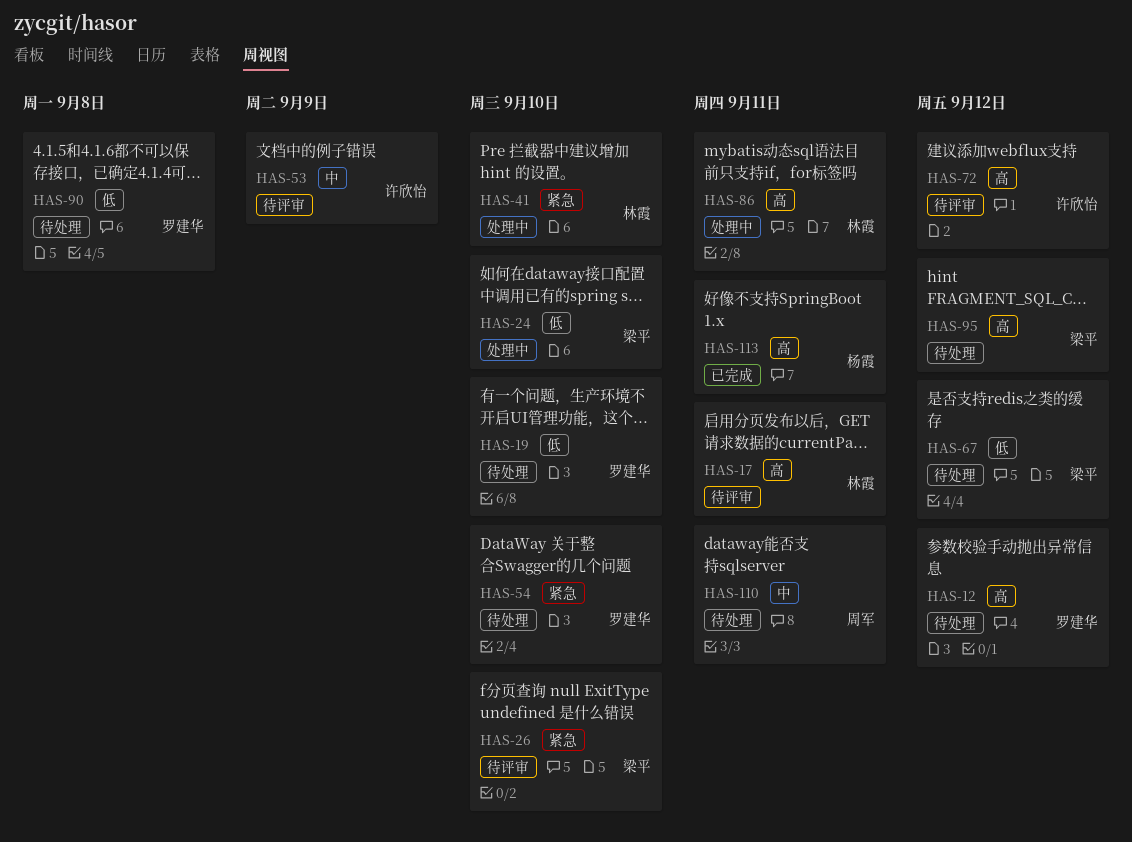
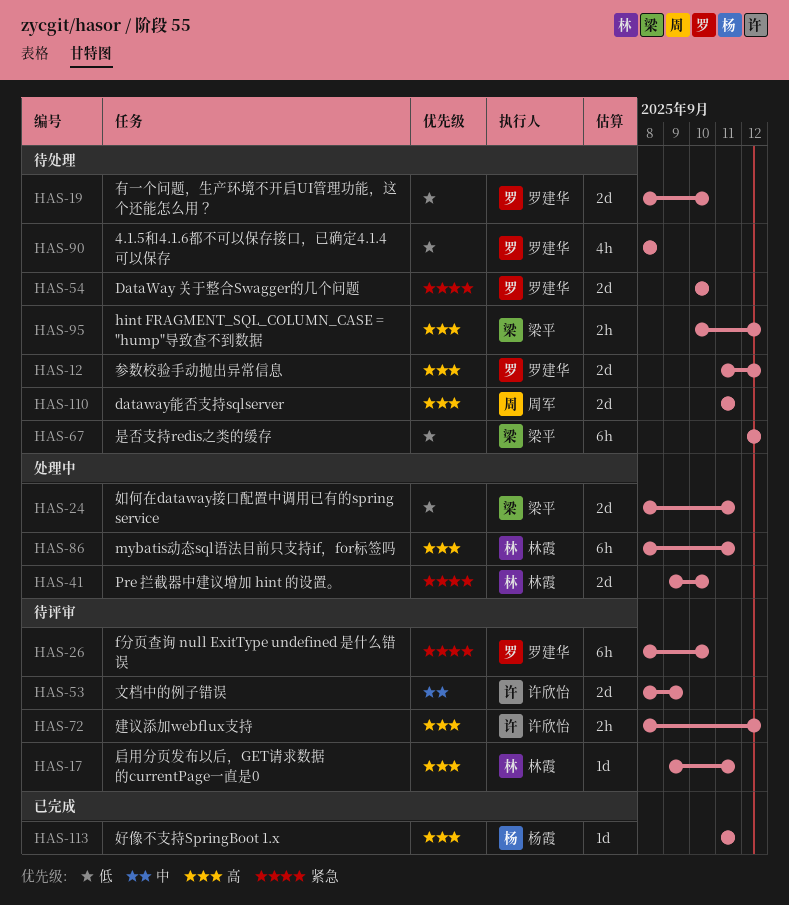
HAS-24, due: Sep 10 -> Sep 11
HAS-26, owner: 梁平 -> 罗建华
HAS-110, priority: 中 -> 高

